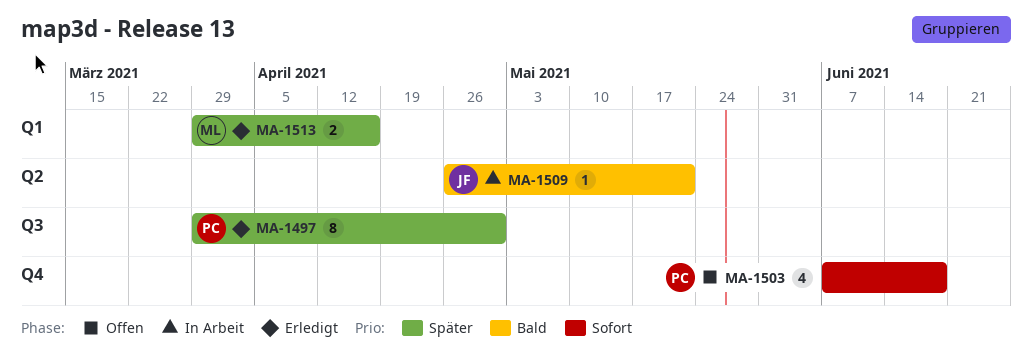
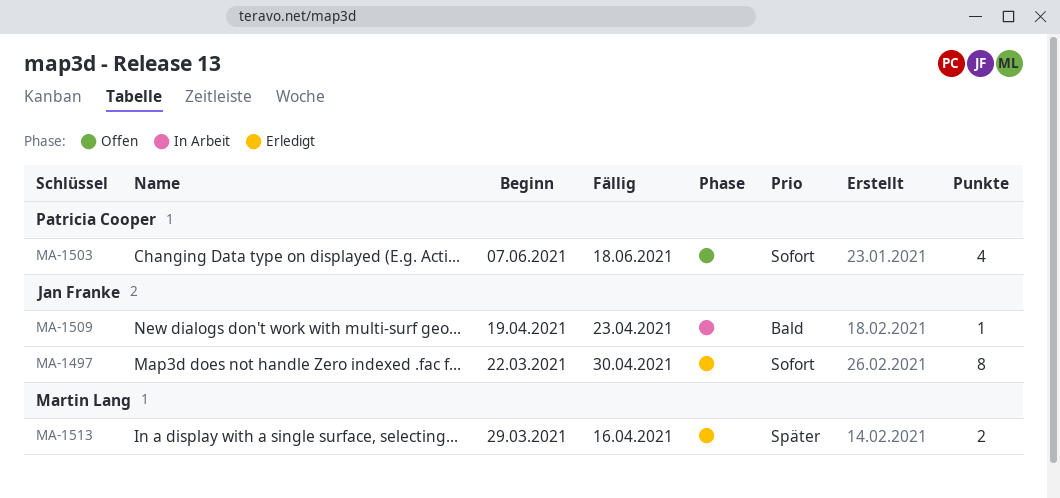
MA-1497, owner: Patricia Cooper -> Jan Franke
MA-1497, priority: Später -> Sofort
MA-1497, start: Mar 29 -> Mar 22
MA-1509, start: Apr 26 -> Apr 19
MA-1509, due: May 21 -> Apr 23

